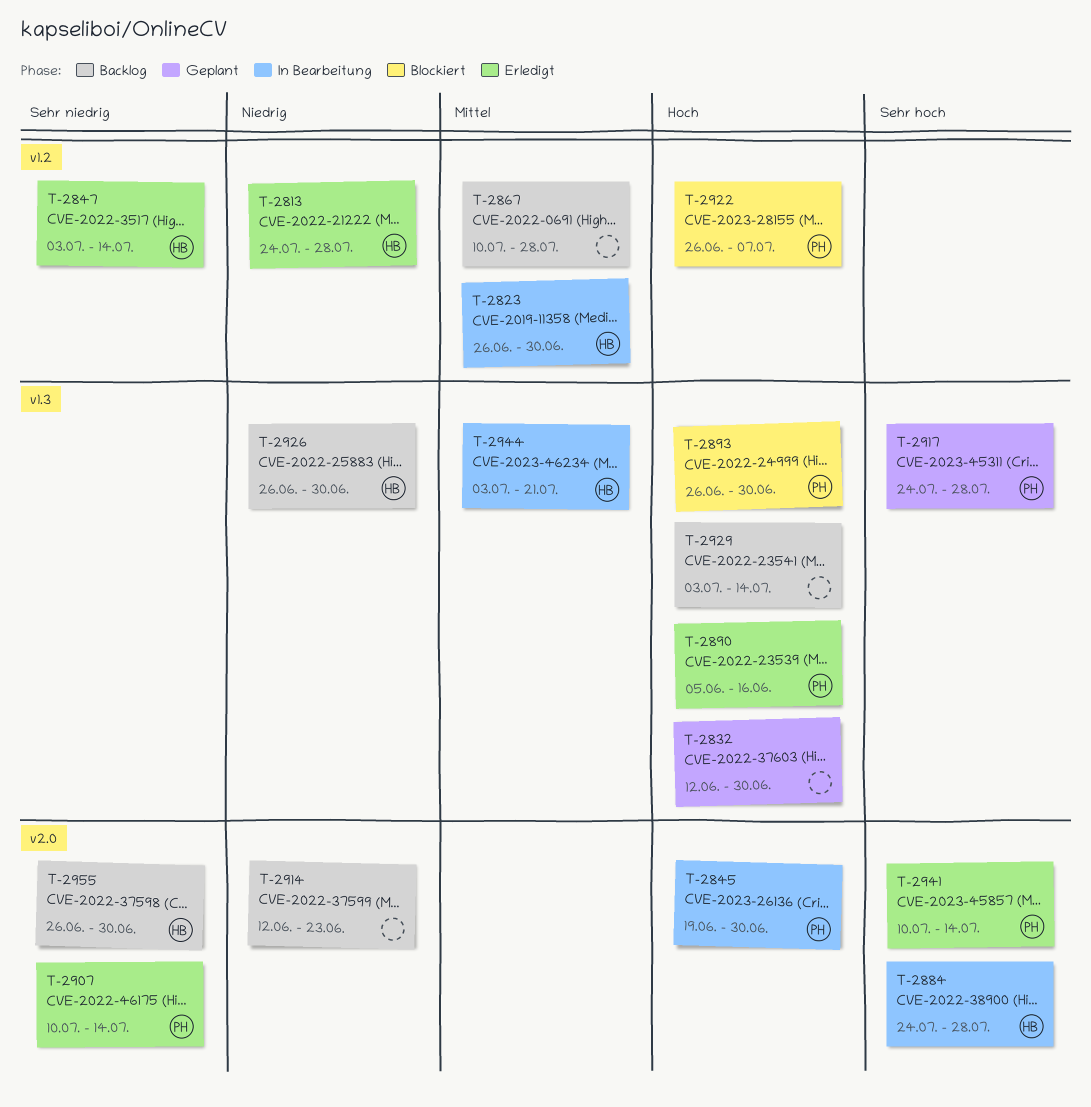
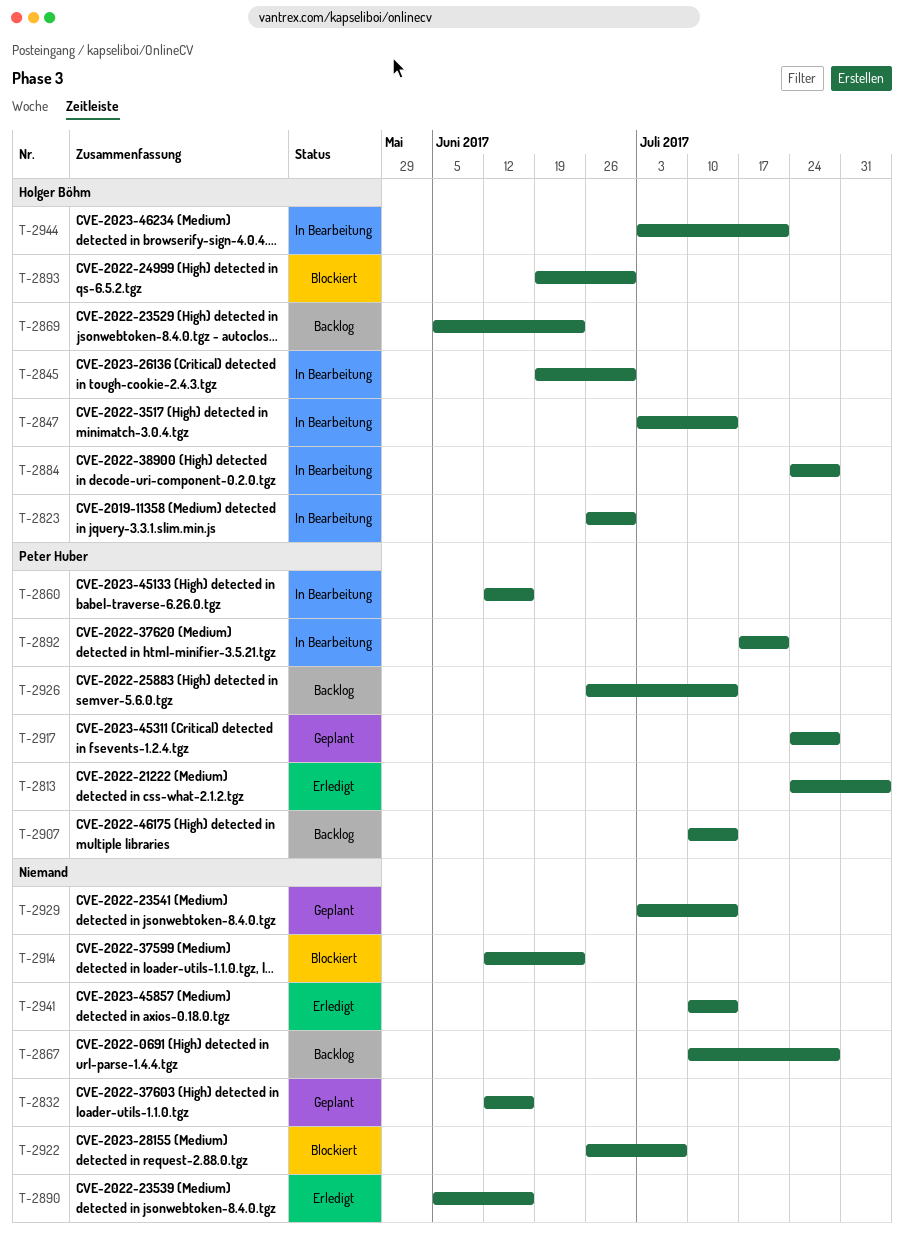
T-2813, owner: Holger Böhm -> Peter Huber
T-2813, due: Jul 28 -> Aug 4
T-2832, due: Jun 30 -> Jun 16
T-2845, owner: Peter Huber -> Holger Böhm
T-2847, status: Erledigt -> In Bearbeitung
T-2860: none -> present
T-2869: none -> present
T-2890, owner: Peter Huber -> none
T-2892: none -> present
T-2893, owner: Peter Huber -> Holger Böhm
T-2893, start: Jun 26 -> Jun 19
T-2907, status: Erledigt -> Backlog
T-2914, status: Backlog -> Blockiert
T-2922, owner: Peter Huber -> none
T-2926, owner: Holger Böhm -> Peter Huber
T-2926, due: Jun 30 -> Jul 14
T-2929, status: Backlog -> Geplant
T-2941, owner: Peter Huber -> none
T-2955: present -> none

